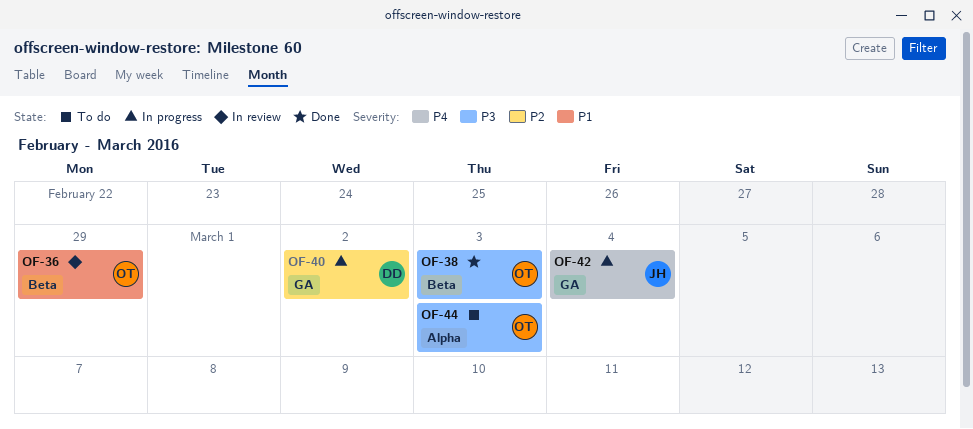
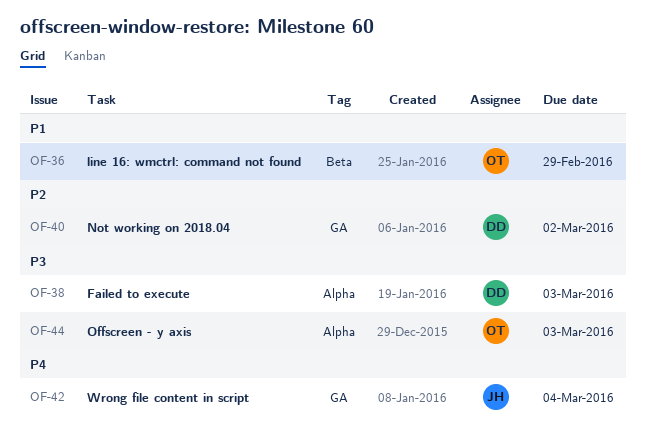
OF-38, owner: OT -> DD
OF-38, label: Beta -> Alpha

